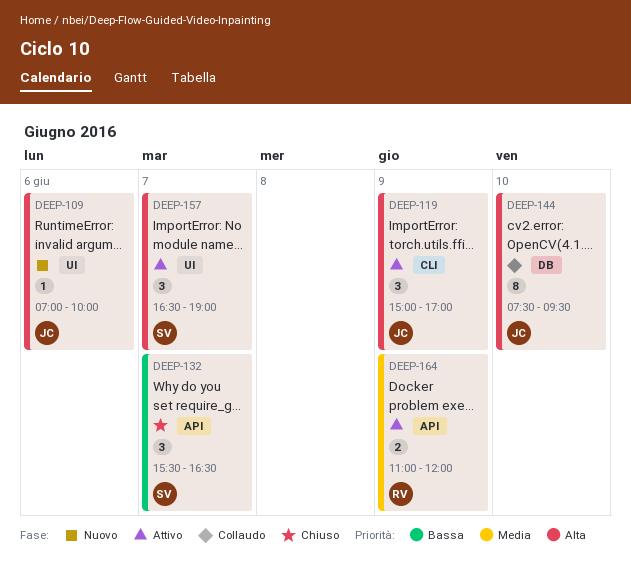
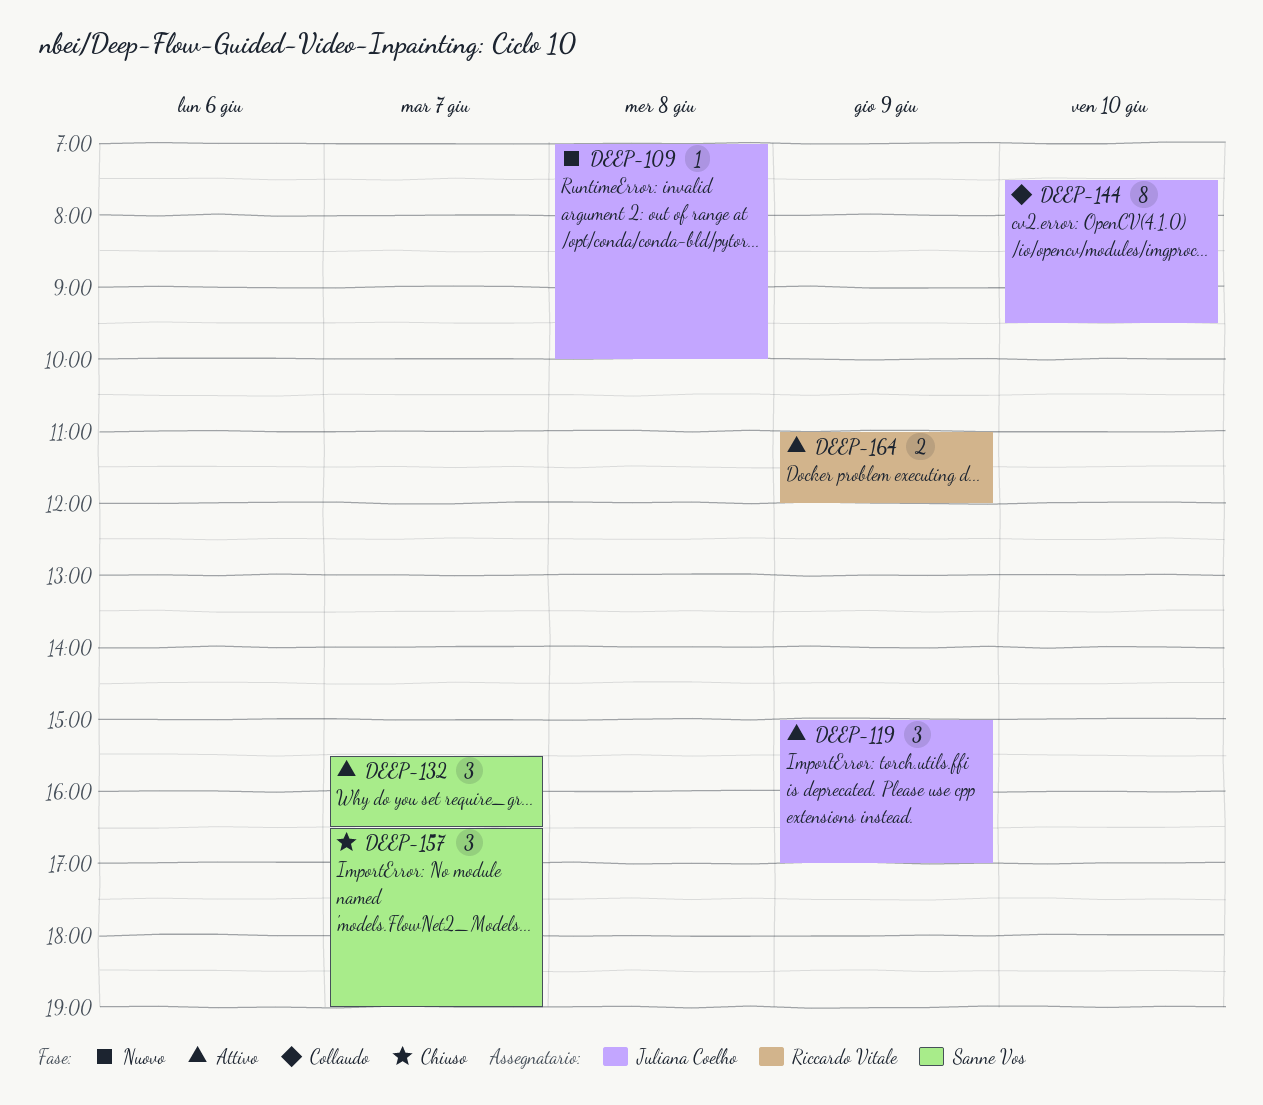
DEEP-109, day: Jun 6 -> Jun 8
DEEP-132, status: Chiuso -> Attivo
DEEP-157, status: Attivo -> Chiuso

